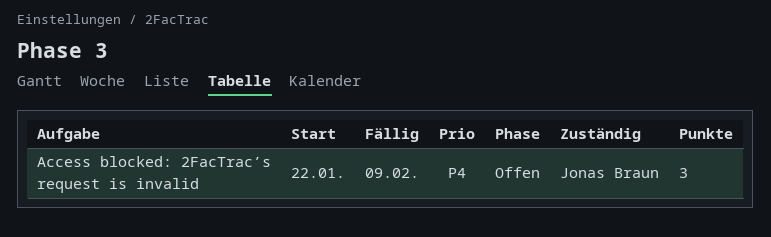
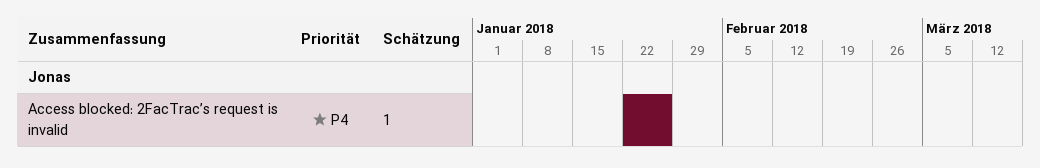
Access blocked: 2FacTrac’s request is invalid, estimate: 3 -> 1
Access blocked: 2FacTrac’s request is invalid, due: Feb 9 -> Jan 26

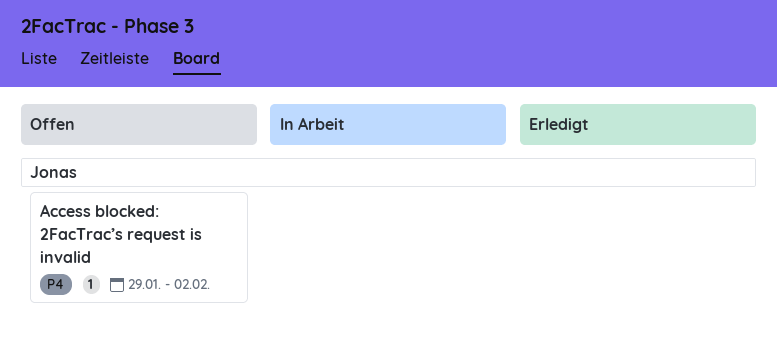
Access blocked: 2FacTrac’s request is invalid, start: Jan 22 -> Jan 29
Access blocked: 2FacTrac’s request is invalid, due: Jan 26 -> Feb 2

